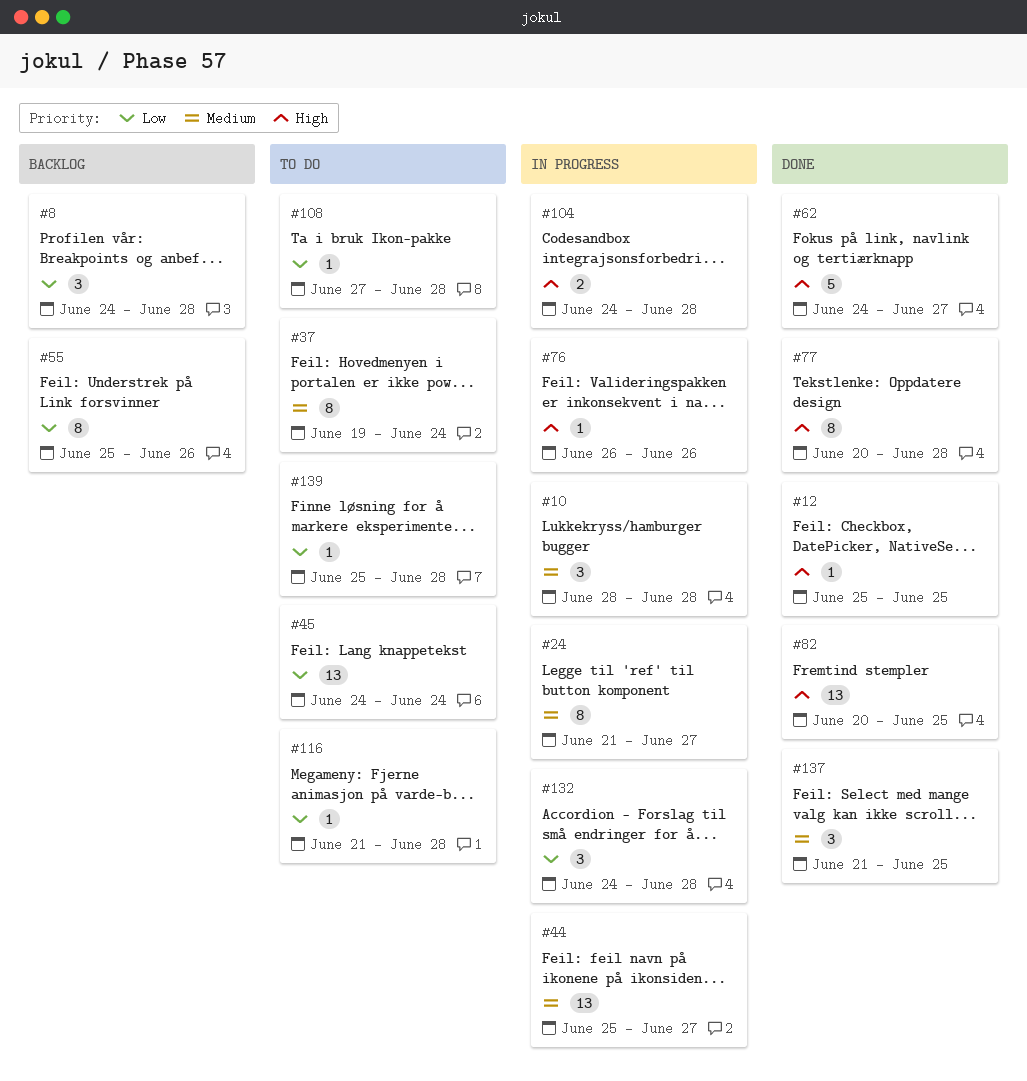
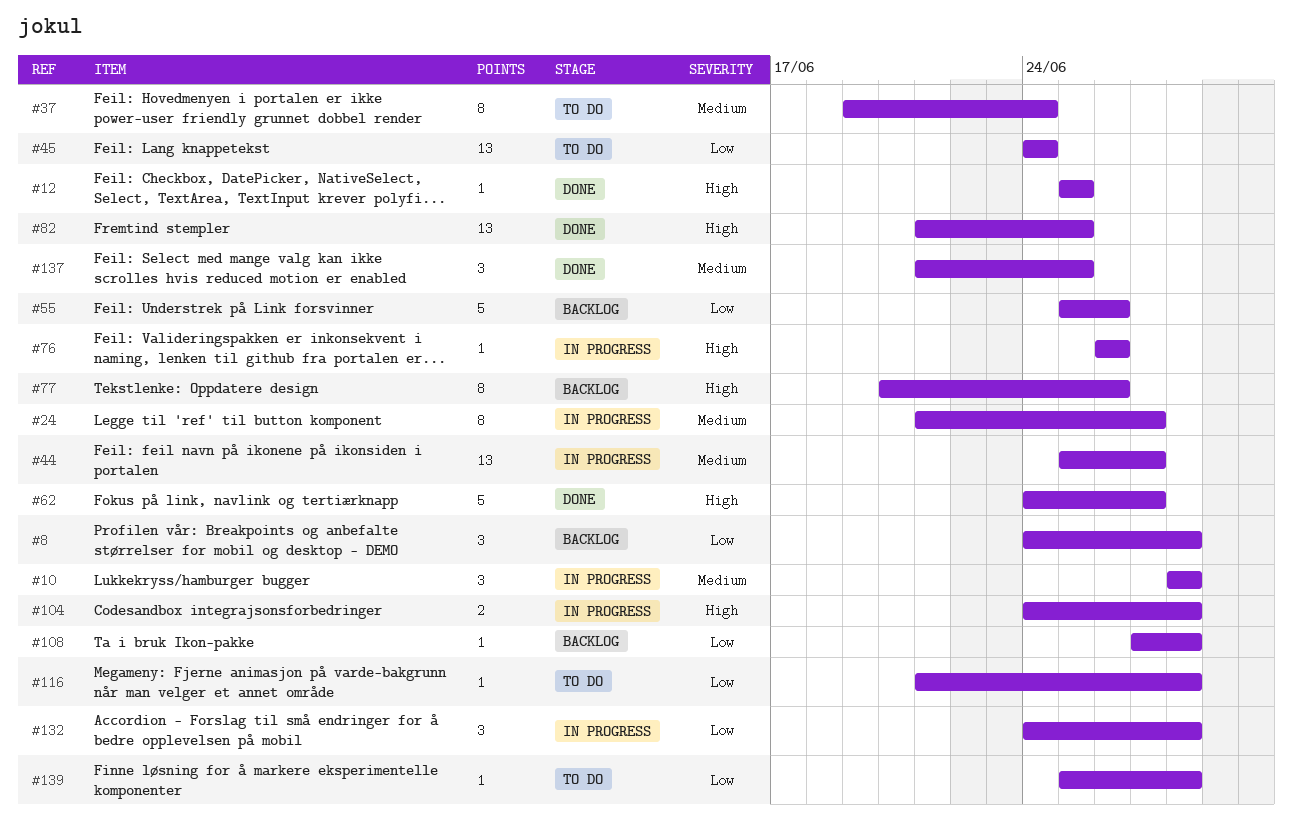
#55, estimate: 8 -> 5
#77, status: Done -> Backlog
#77, due: Jun 28 -> Jun 26
#82, start: Jun 20 -> Jun 21
#108, status: To do -> Backlog

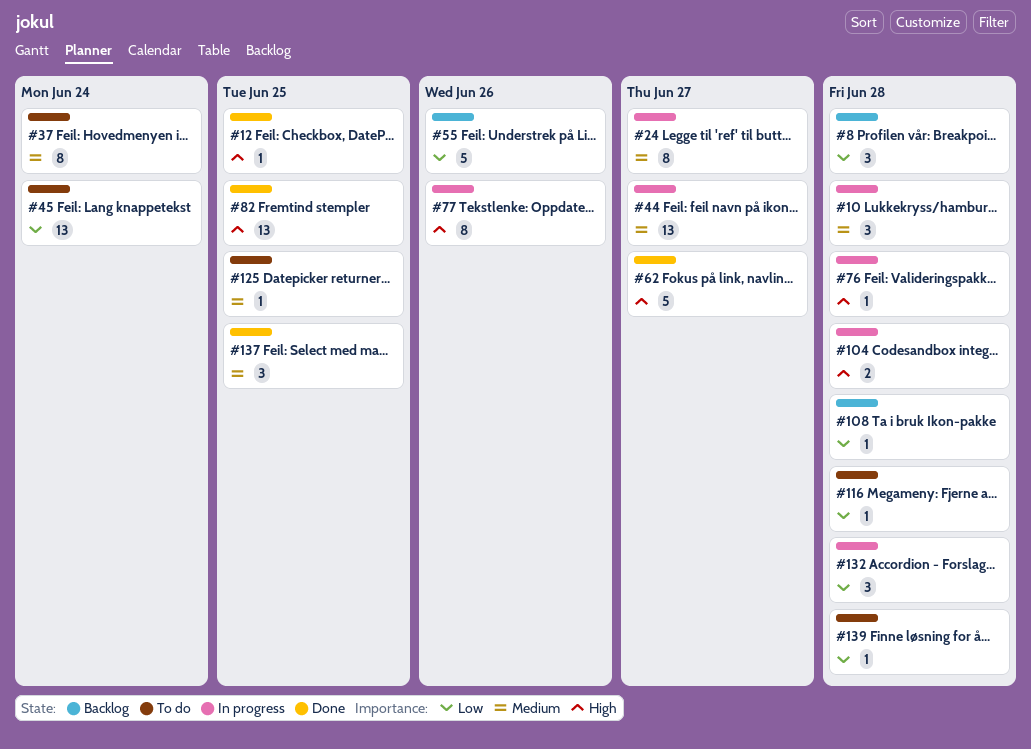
#76, due: Jun 26 -> Jun 28
#77, status: Backlog -> In progress
#125: none -> present

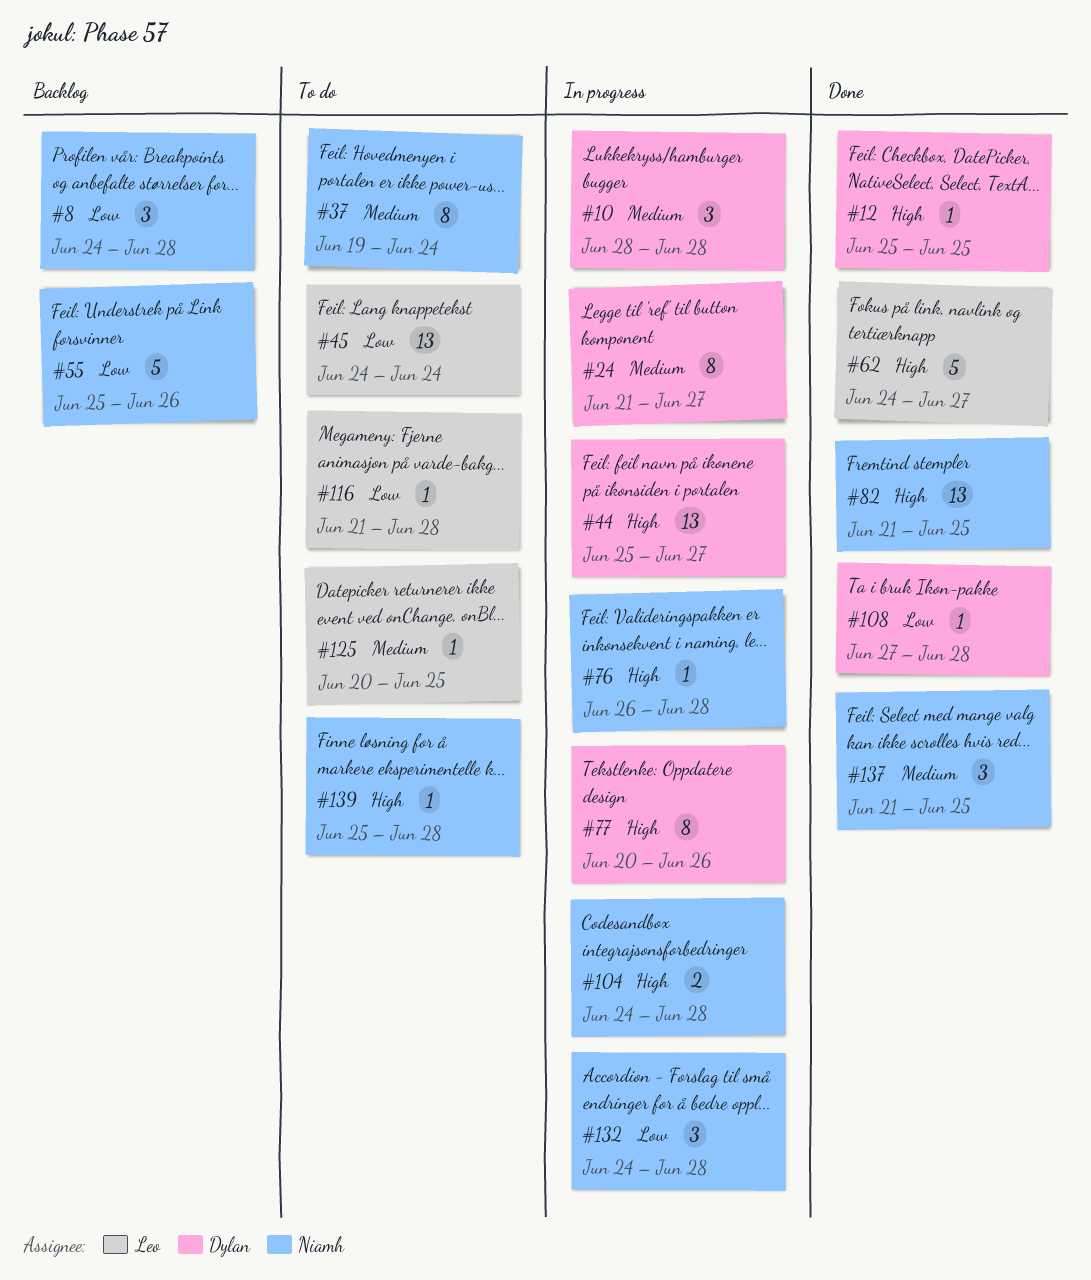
#44, priority: Medium -> High
#108, status: Backlog -> Done
#139, priority: Low -> High

